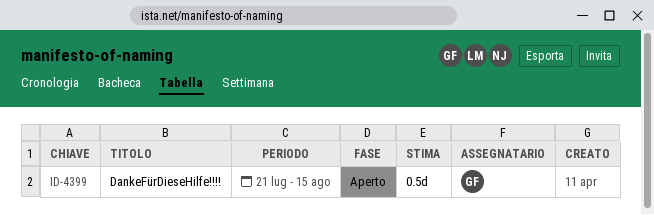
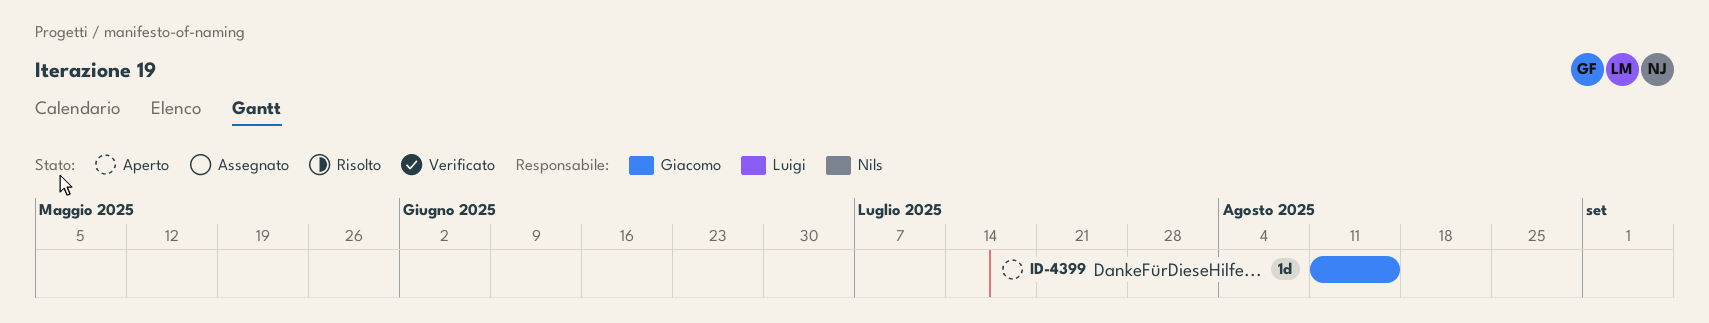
ID-4399, estimate: 0.5d -> 1d
ID-4399, start: Jul 21 -> Aug 11

